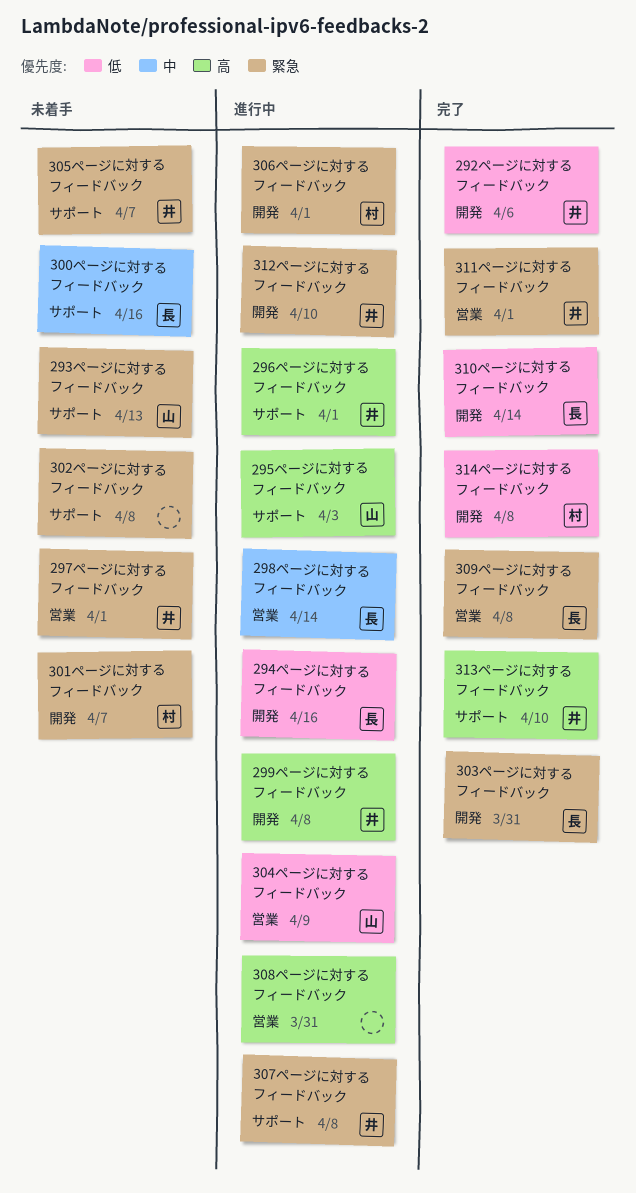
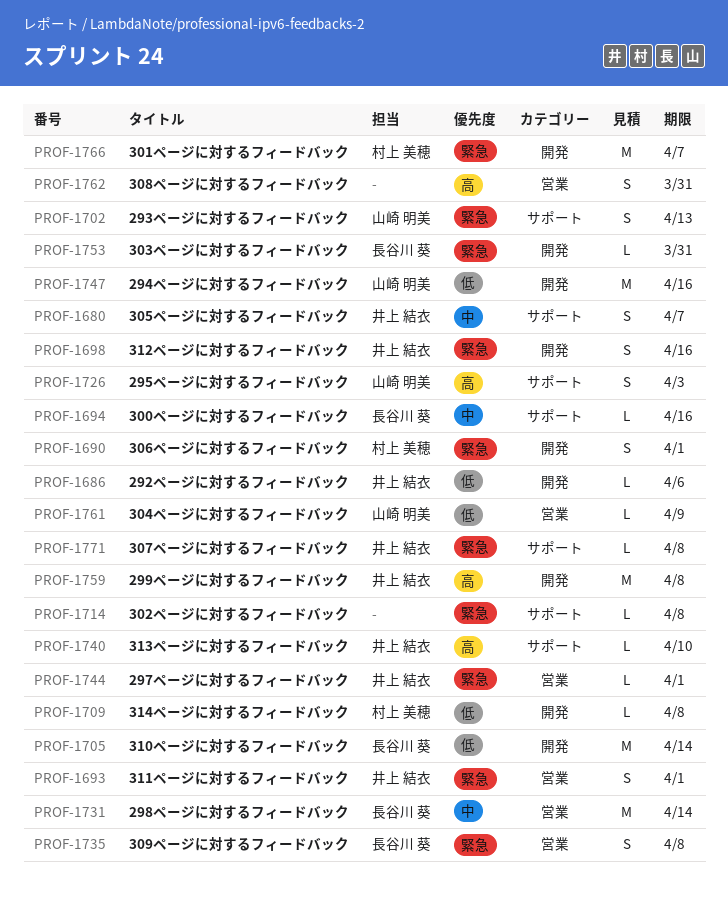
294ページに対するフィードバック, owner: 長谷川 葵 -> 山崎 明美
296ページに対するフィードバック: present -> none
305ページに対するフィードバック, priority: 緊急 -> 中
312ページに対するフィードバック, due: Apr 10 -> Apr 16

